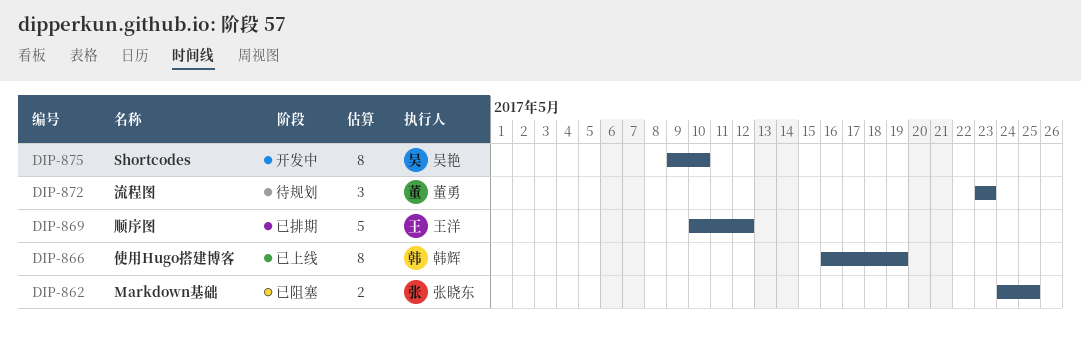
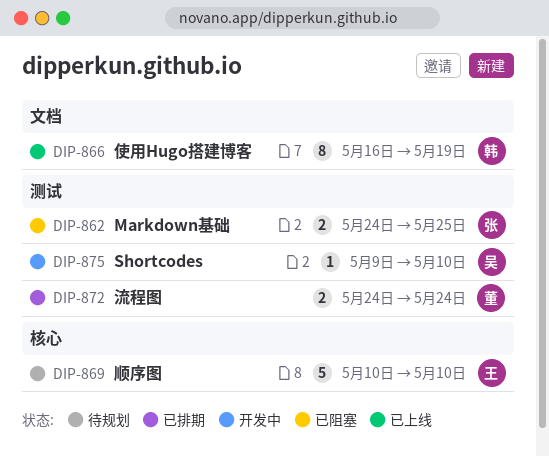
DIP-869, status: 已排期 -> 待规划
DIP-869, due: May 12 -> May 10
DIP-872, status: 待规划 -> 已排期
DIP-872, estimate: 3 -> 2
DIP-872, start: May 23 -> May 24
DIP-872, due: May 23 -> May 24
DIP-875, estimate: 8 -> 1

